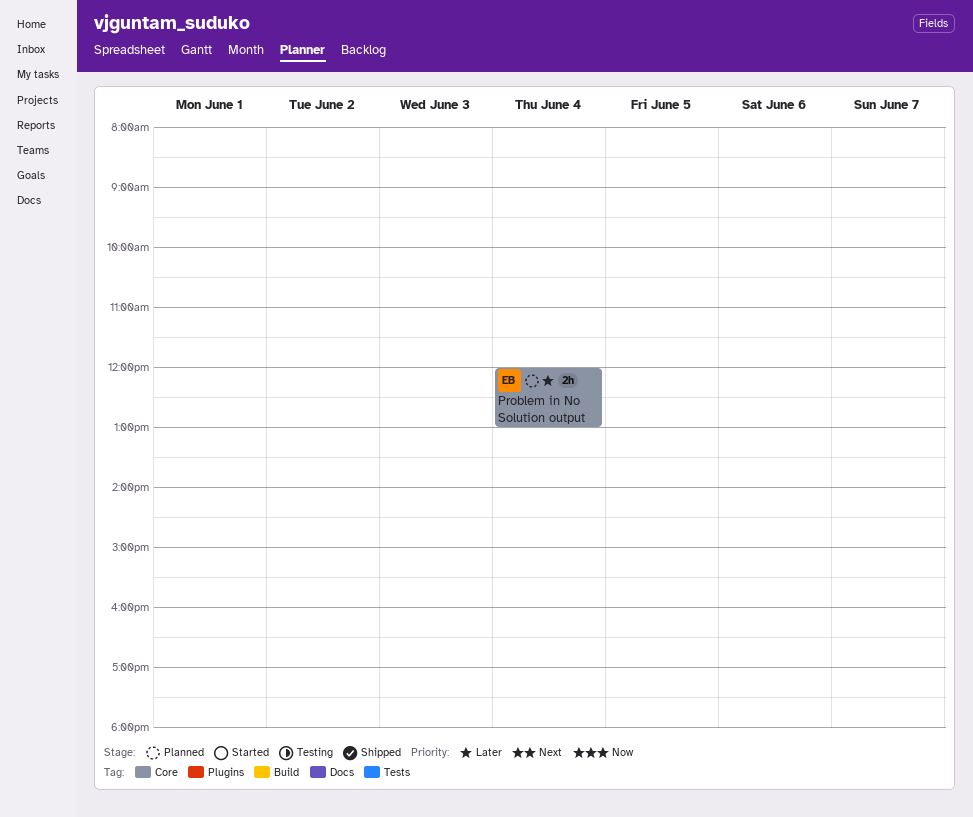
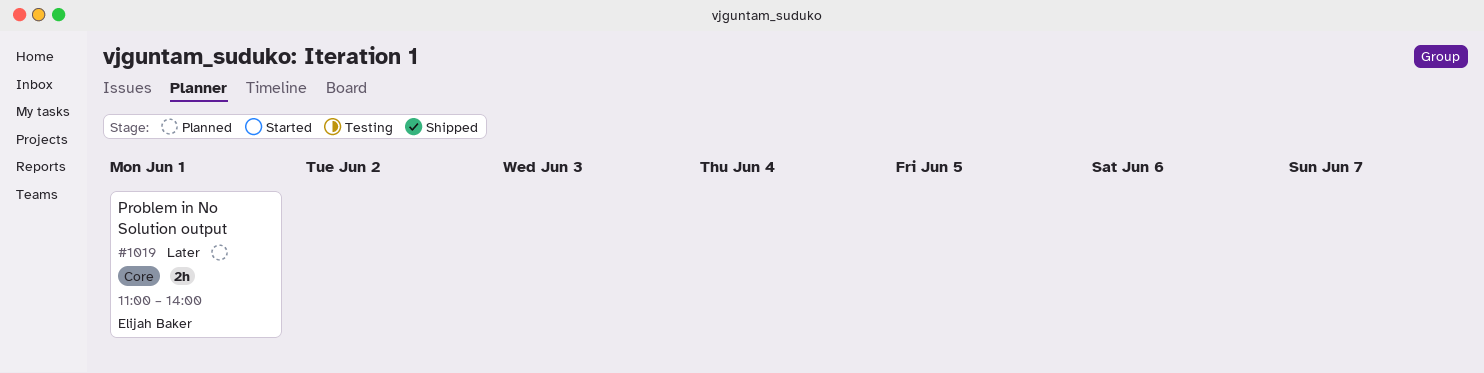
Problem in No Solution output, day: Jun 4 -> Jun 1
Problem in No Solution output, begins: 12:00 -> 11:00
Problem in No Solution output, ends: 13:00 -> 14:00

